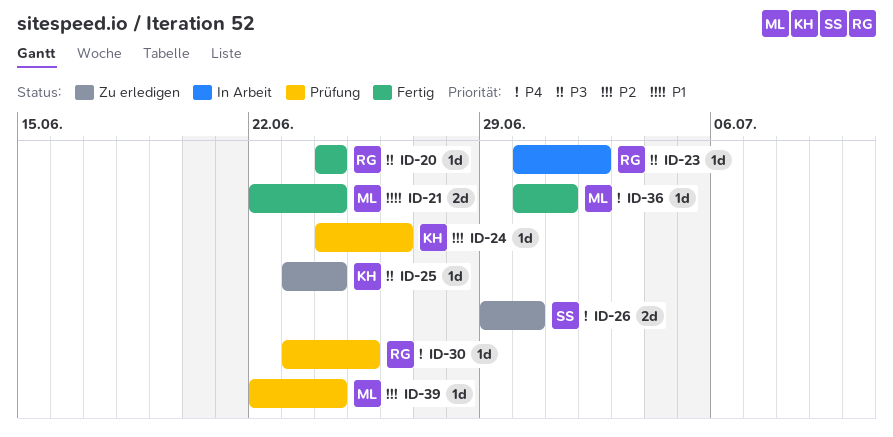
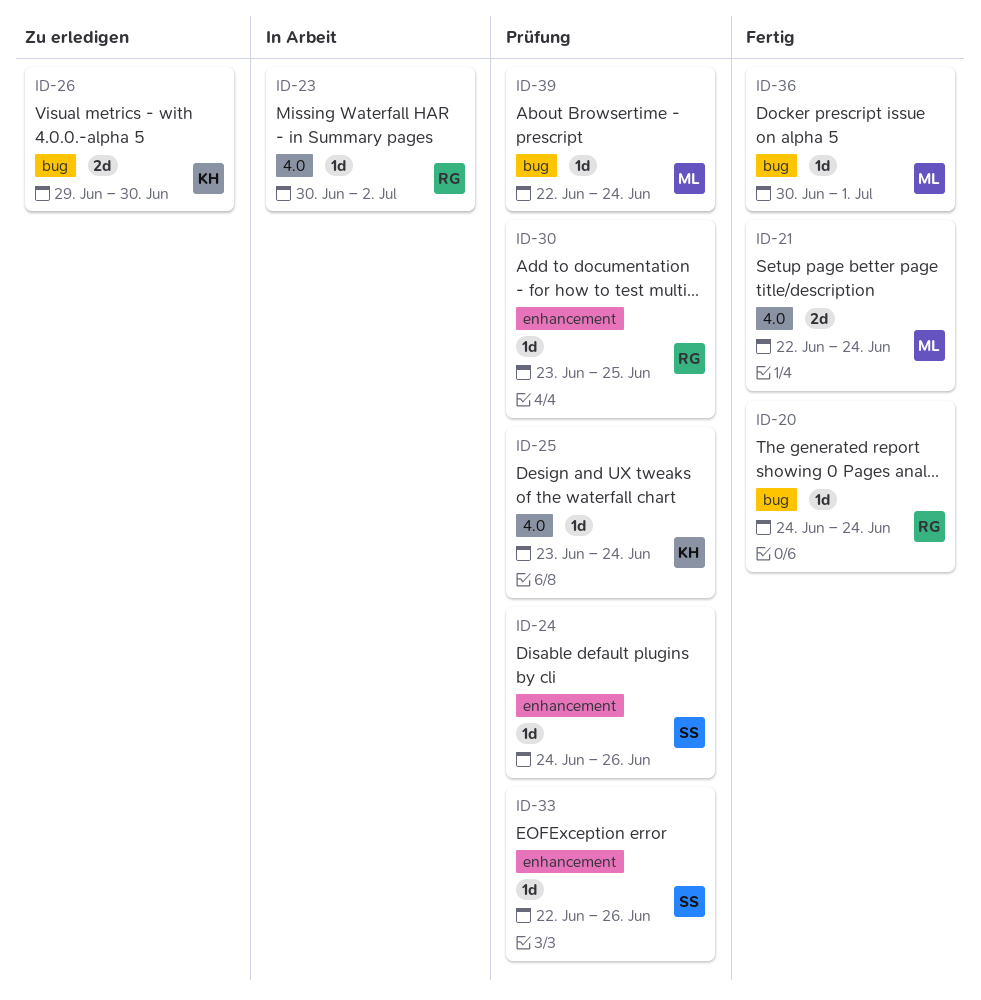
ID-24, owner: KH -> SS
ID-25, status: Zu erledigen -> Prüfung
ID-26, owner: SS -> KH
ID-33: none -> present

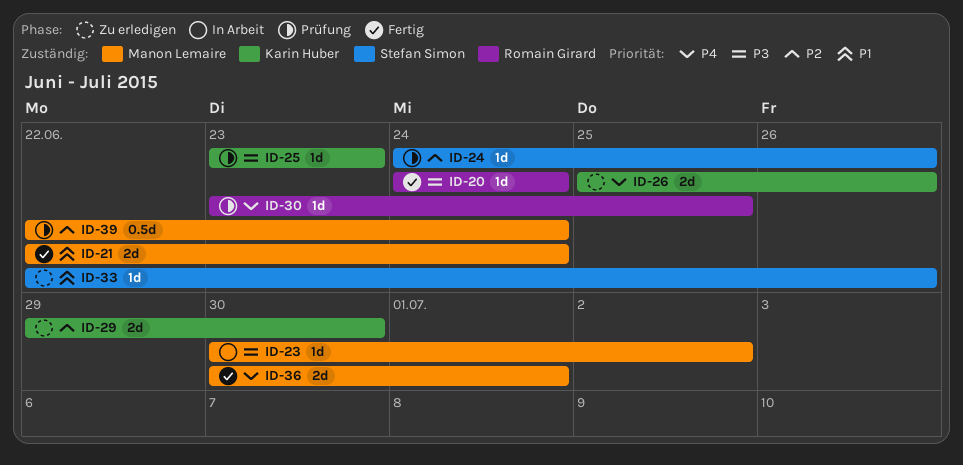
ID-23, owner: Romain Girard -> Manon Lemaire
ID-25, due: Jun 24 -> Jun 23
ID-26, start: Jun 29 -> Jun 25
ID-26, due: Jun 30 -> Jun 26
ID-29: none -> present
ID-33, status: Prüfung -> Zu erledigen
ID-36, estimate: 1d -> 2d
ID-39, estimate: 1d -> 0.5d

